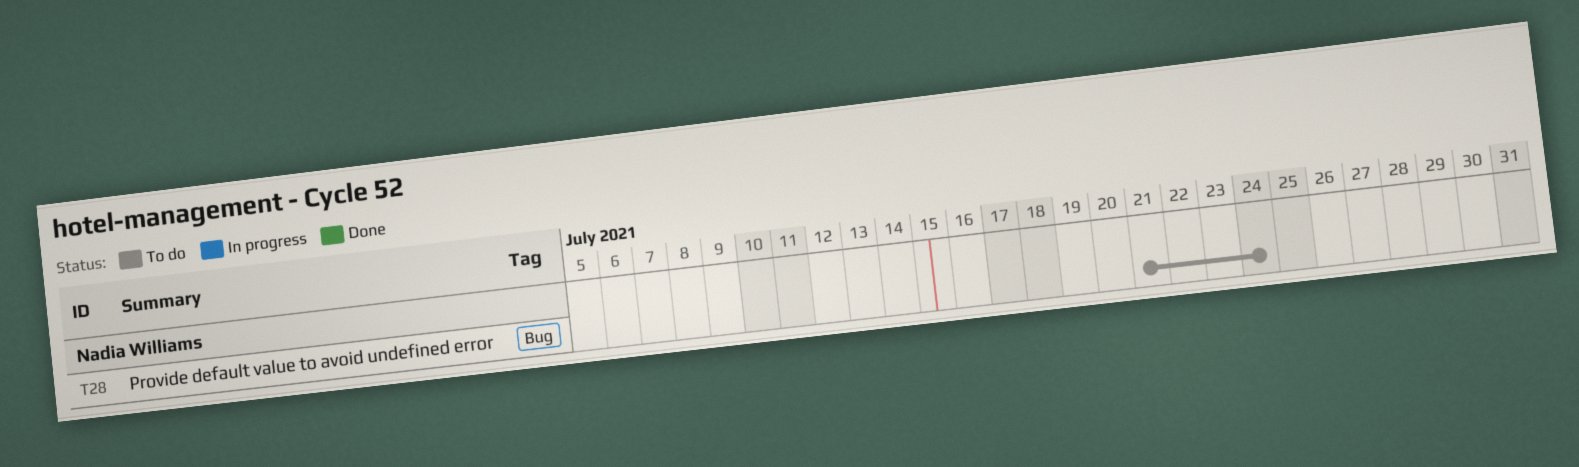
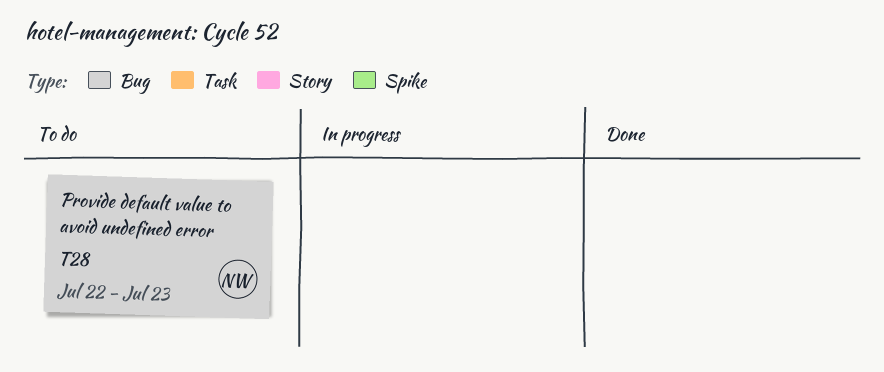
T28, start: Jul 21 -> Jul 22
T28, due: Jul 24 -> Jul 23

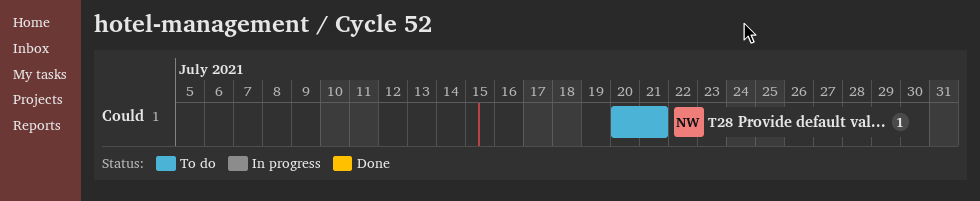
T28, start: Jul 22 -> Jul 20
T28, due: Jul 23 -> Jul 21

